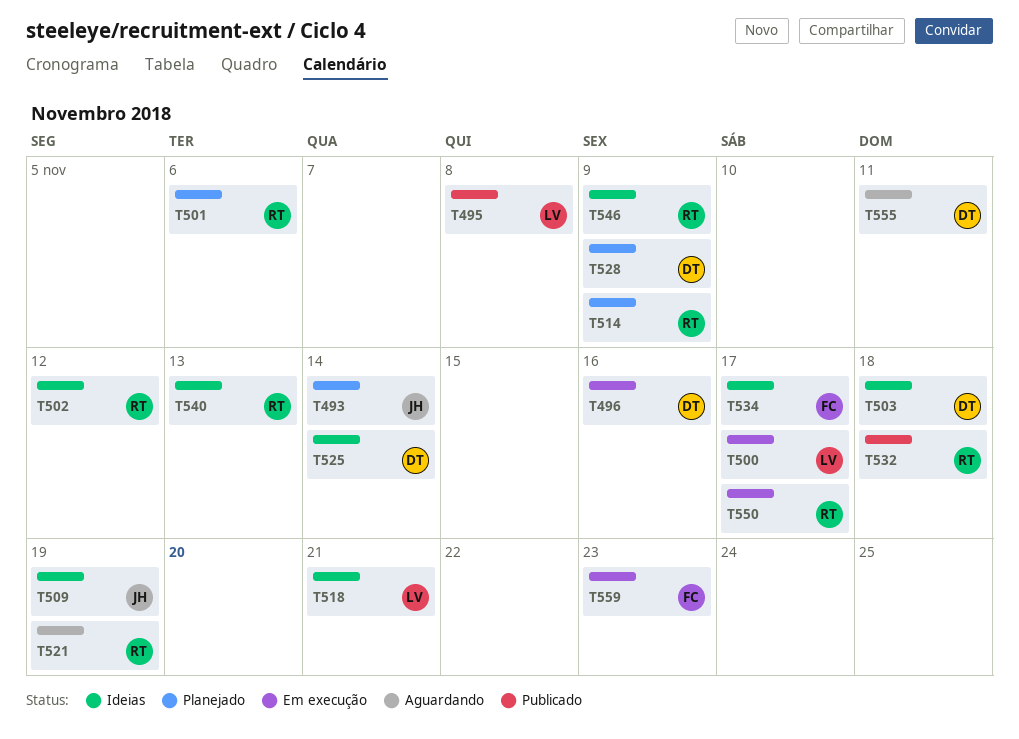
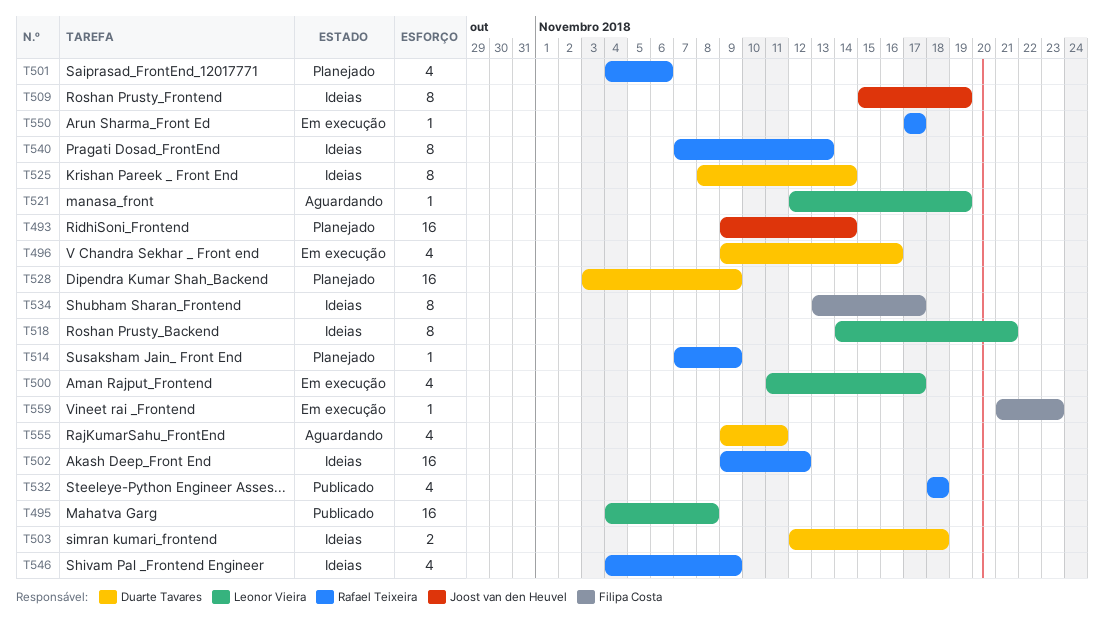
T521, owner: Rafael Teixeira -> Leonor Vieira

